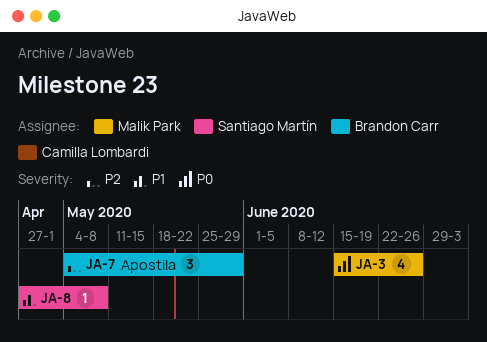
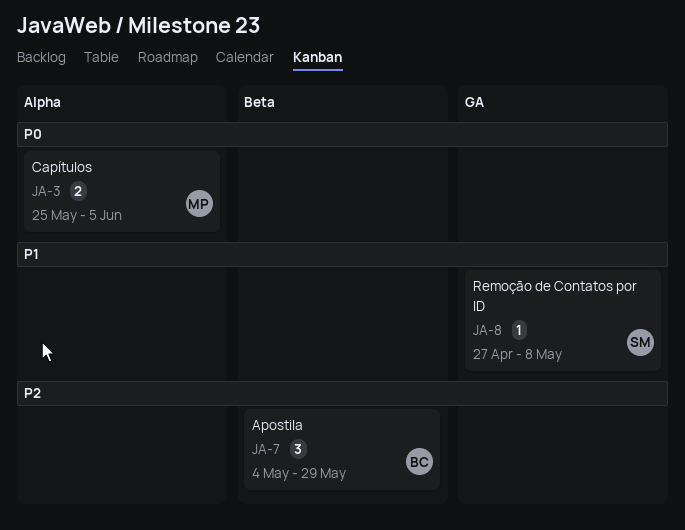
JA-3, estimate: 4 -> 2
JA-3, start: Jun 15 -> May 25
JA-3, due: Jun 26 -> Jun 5

